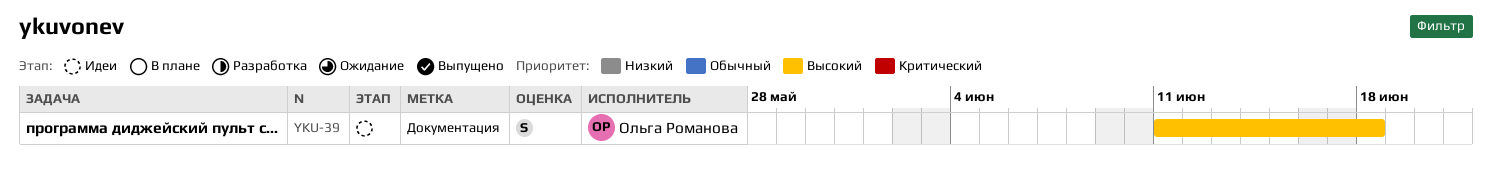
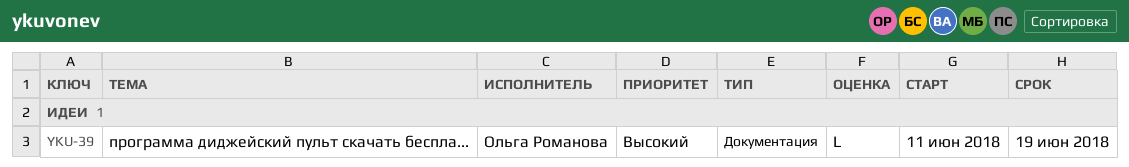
YKU-39, estimate: S -> L
YKU-39, due: Jun 18 -> Jun 19

